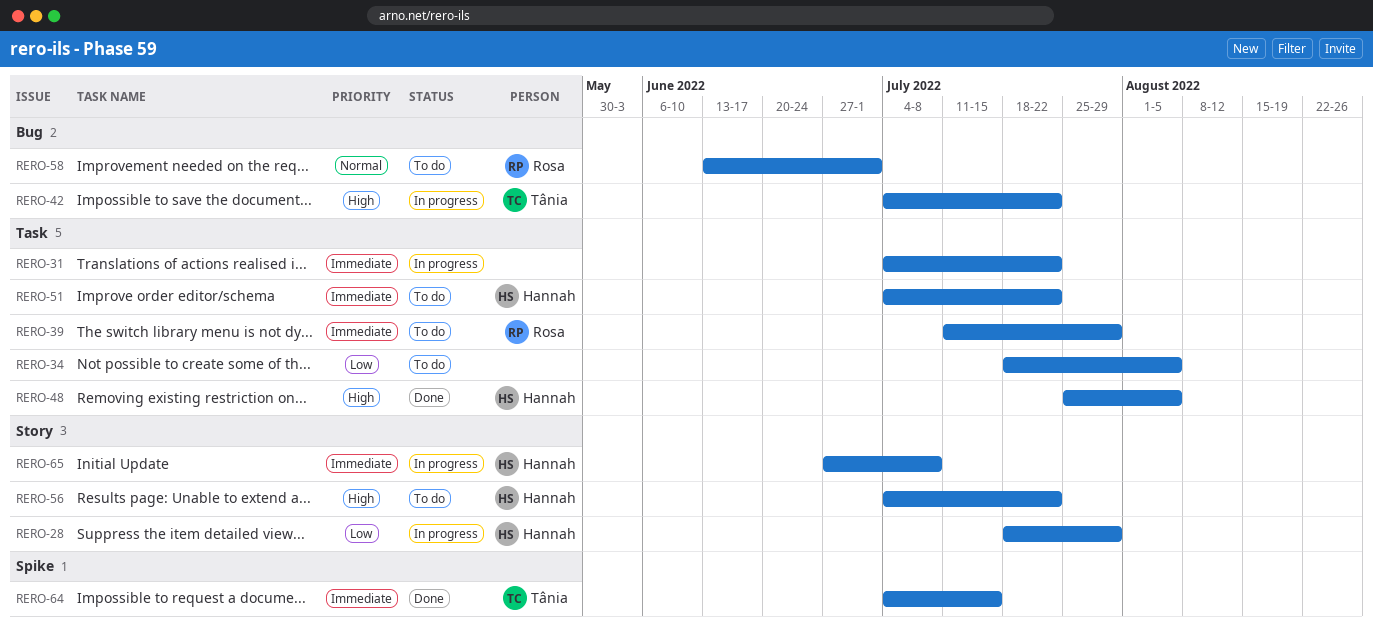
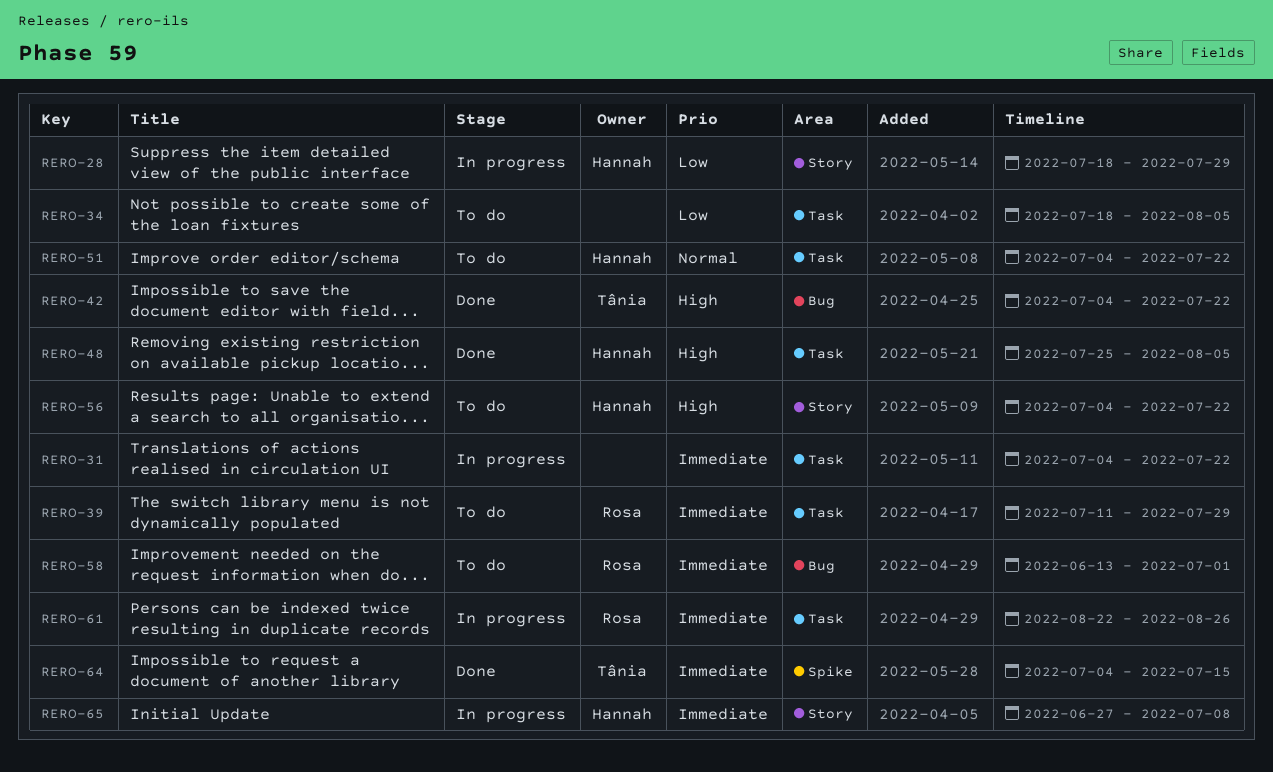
RERO-42, status: In progress -> Done
RERO-51, priority: Immediate -> Normal
RERO-58, priority: Normal -> Immediate
RERO-61: none -> present

